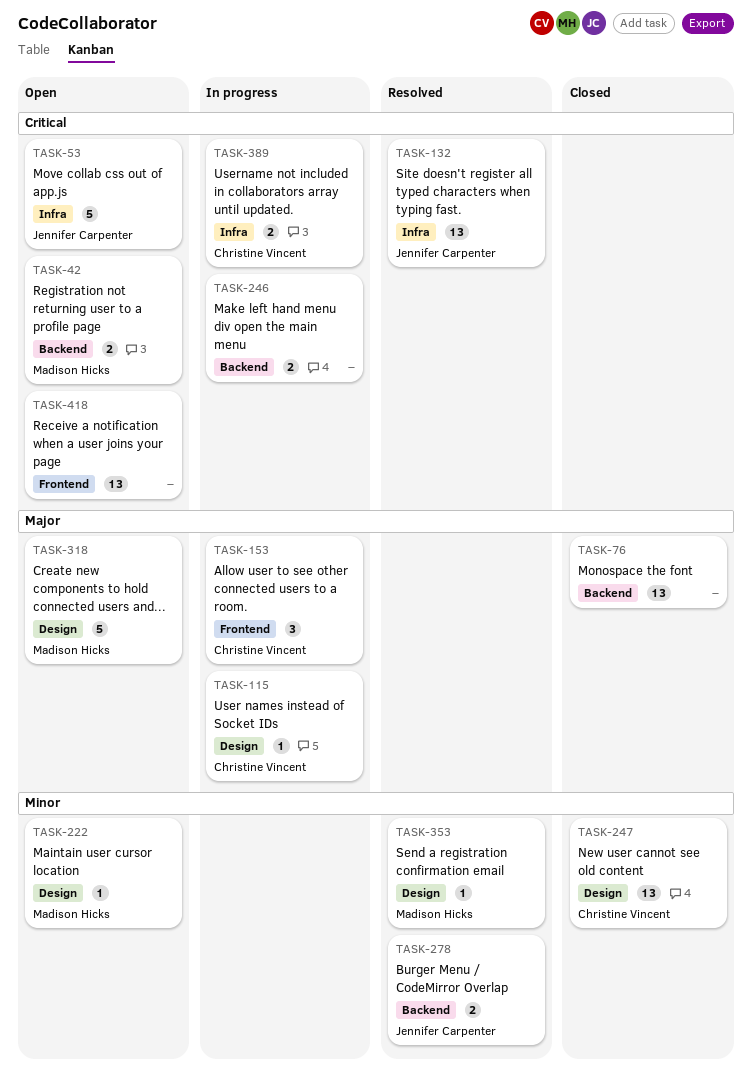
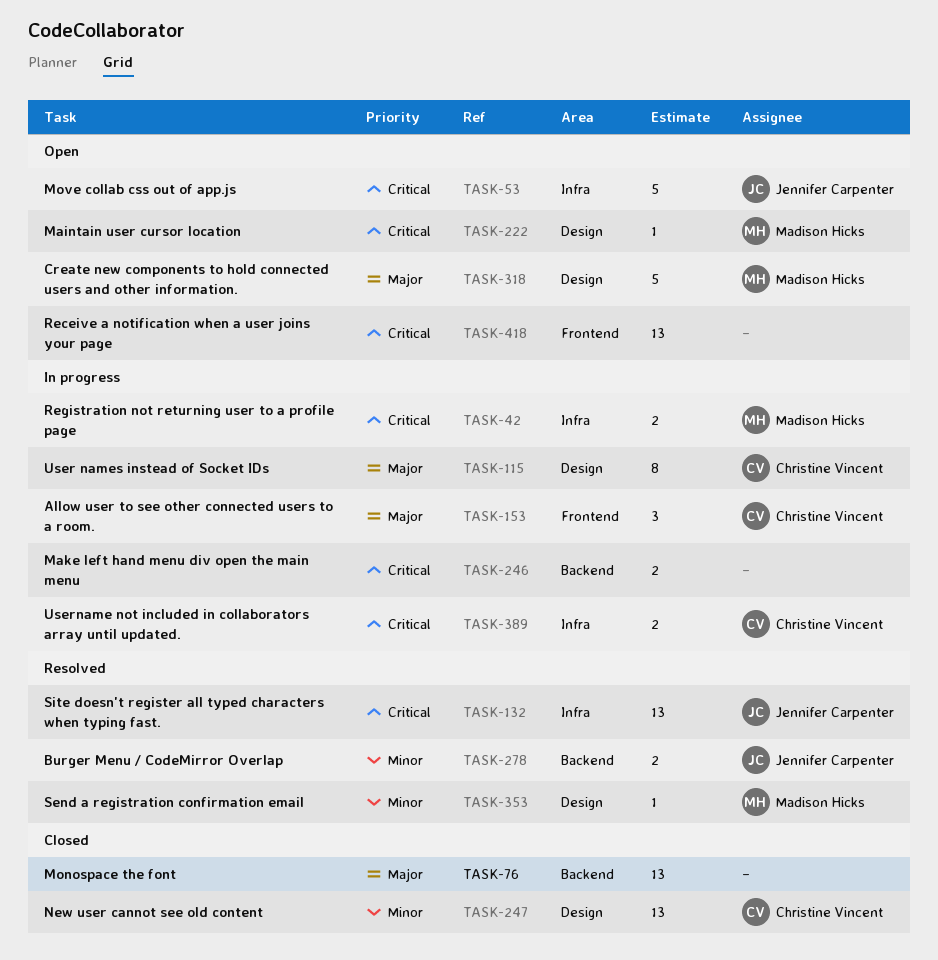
TASK-42, status: Open -> In progress
TASK-42, label: Backend -> Infra
TASK-115, estimate: 1 -> 8
TASK-222, priority: Minor -> Critical

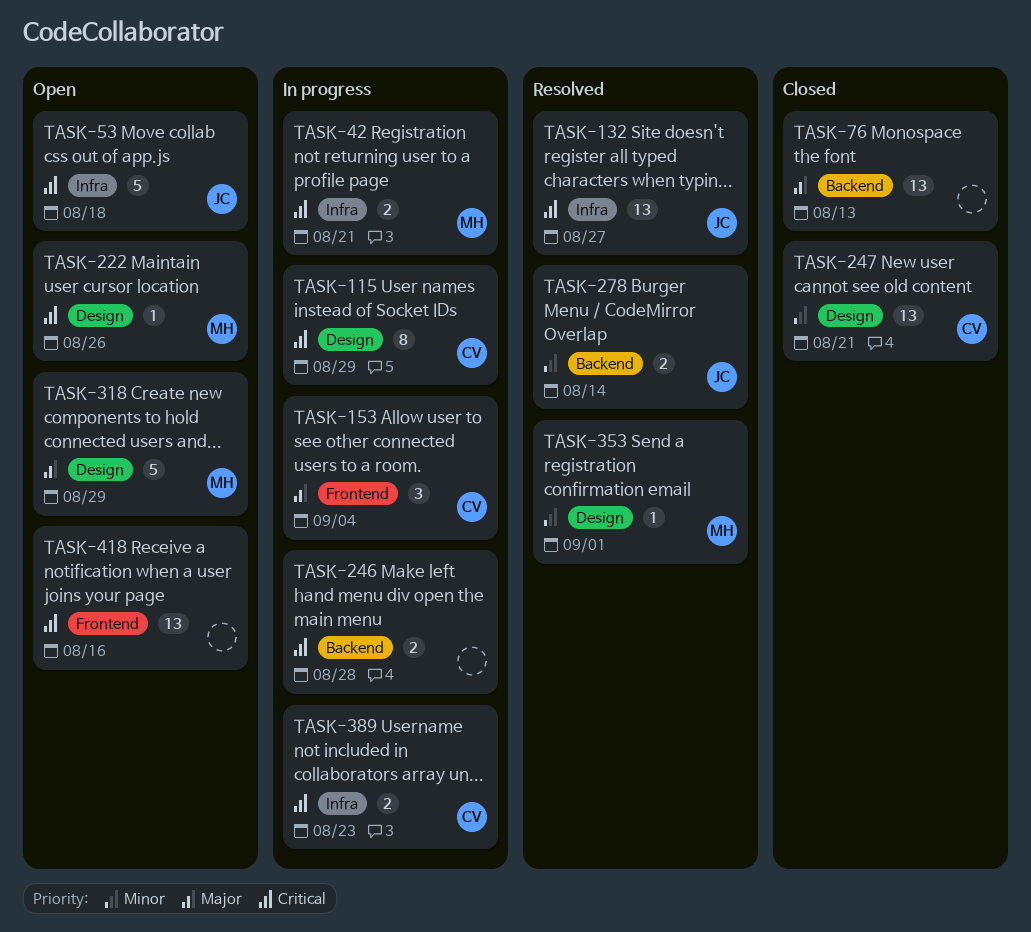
TASK-115, priority: Major -> Critical

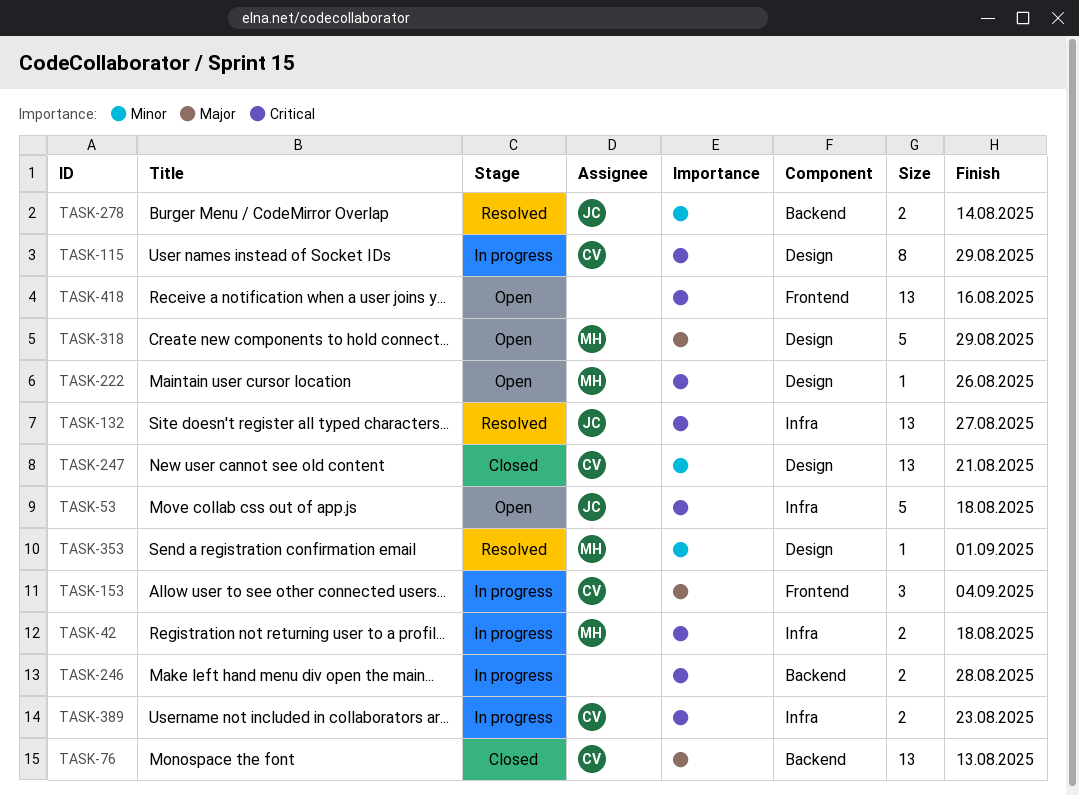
TASK-42, due: Aug 21 -> Aug 18
TASK-76, owner: none -> CV

